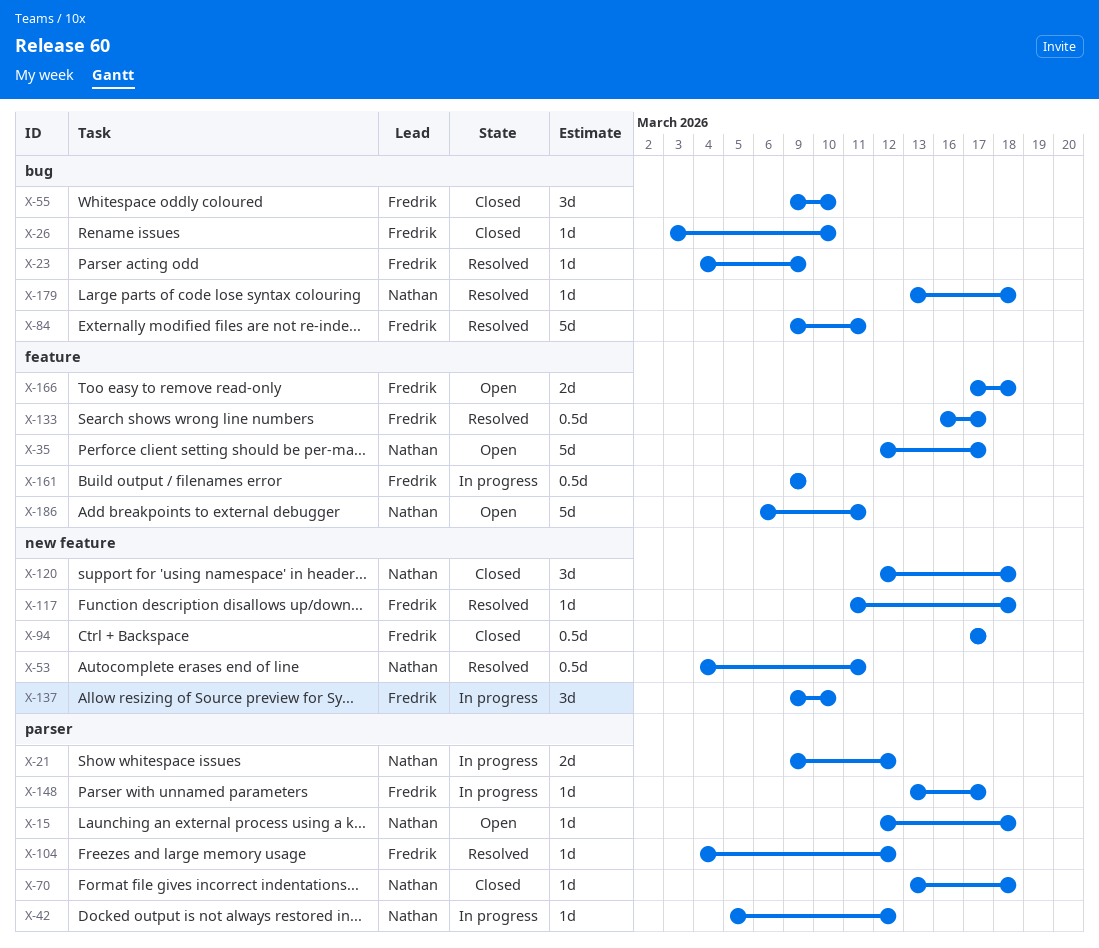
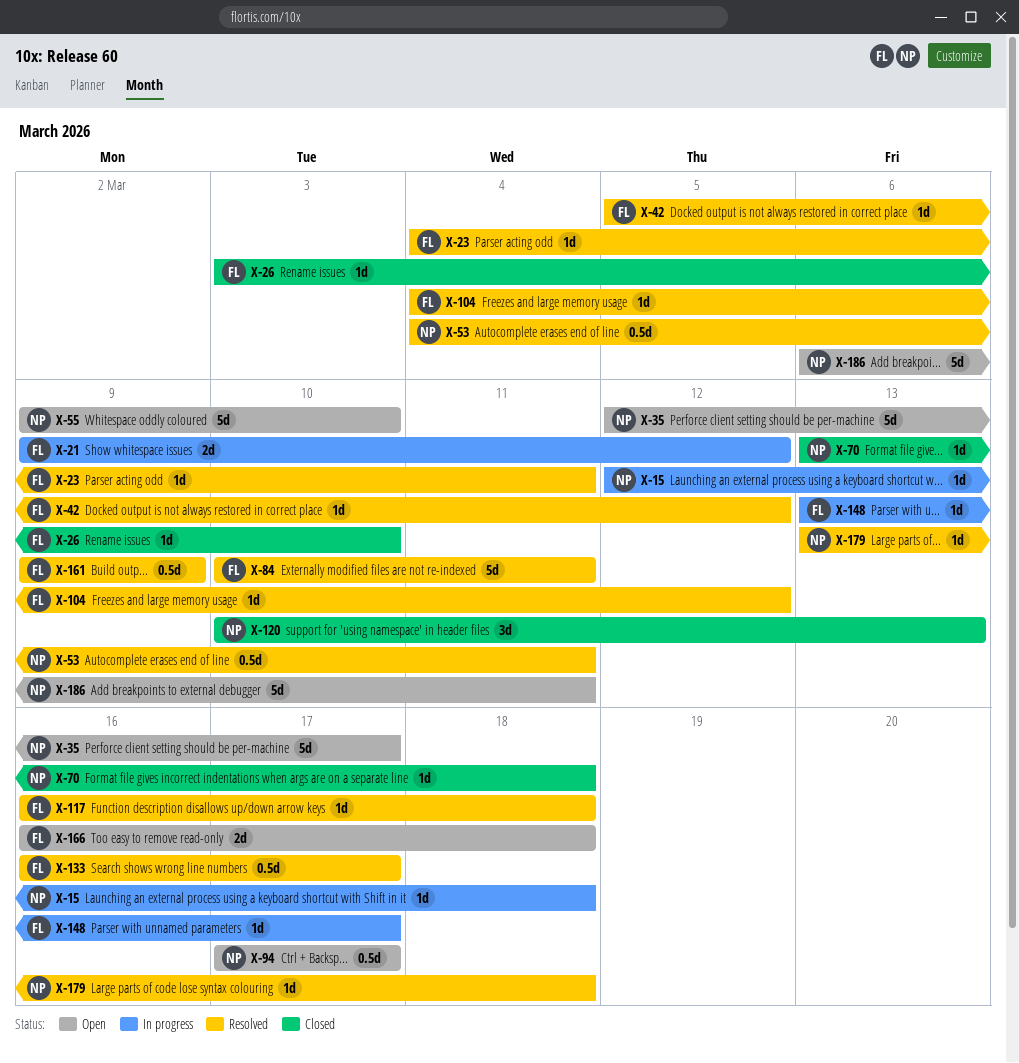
X-15, status: Open -> In progress
X-21, owner: Nathan -> Fredrik
X-23, due: Mar 9 -> Mar 11
X-42, status: In progress -> Resolved
X-42, owner: Nathan -> Fredrik
X-55, status: Closed -> Open
X-55, owner: Fredrik -> Nathan
X-55, estimate: 3d -> 5d
X-84, start: Mar 9 -> Mar 10
X-94, status: Closed -> Open
X-94, owner: Fredrik -> Nathan
X-117, start: Mar 11 -> Mar 16
X-120, start: Mar 12 -> Mar 10
X-120, due: Mar 18 -> Mar 13
X-137: present -> none
X-161, status: In progress -> Resolved
X-166, start: Mar 17 -> Mar 16

